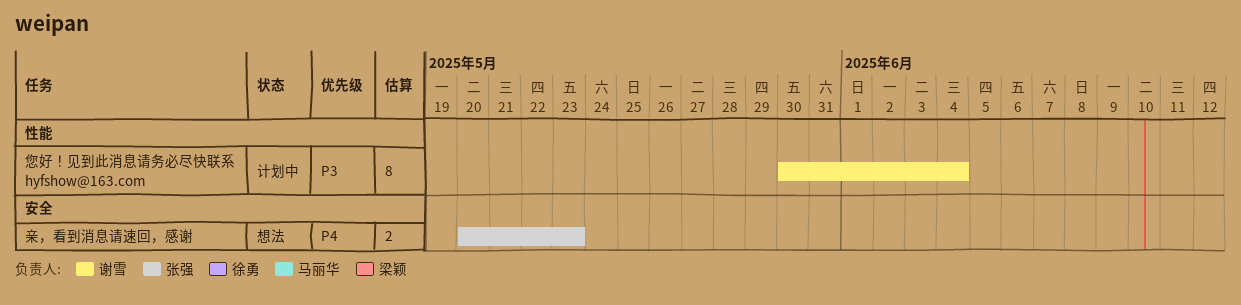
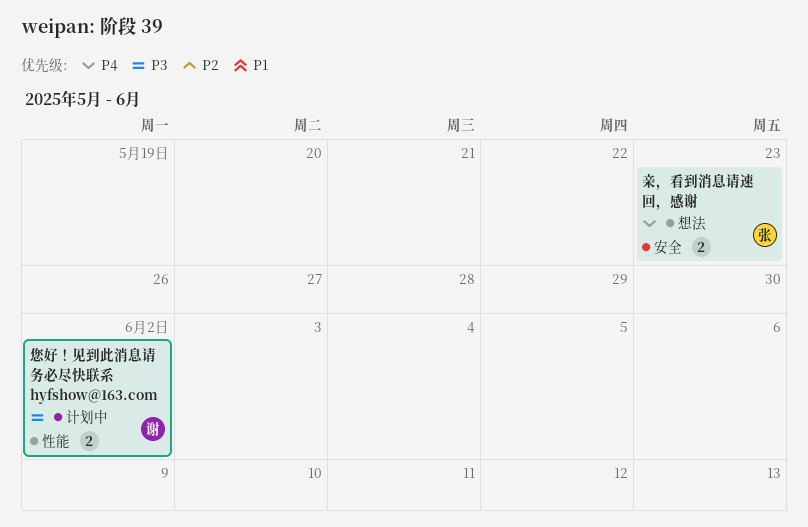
您好！见到此消息请务必尽快联系 hyfshow@163.com, estimate: 8 -> 2
您好！见到此消息请务必尽快联系 hyfshow@163.com, due: Jun 4 -> Jun 2

